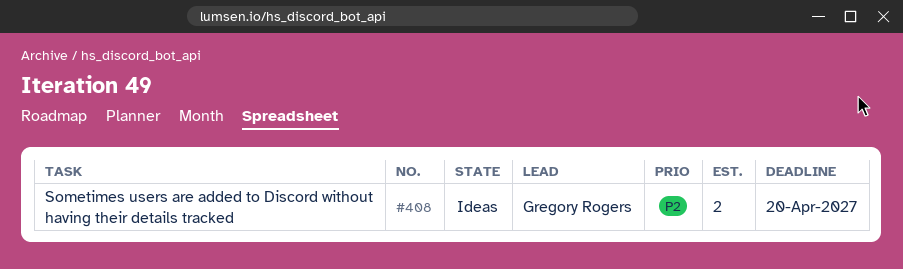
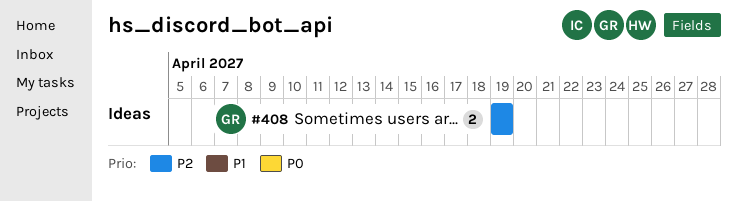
#408, due: Apr 20 -> Apr 19

